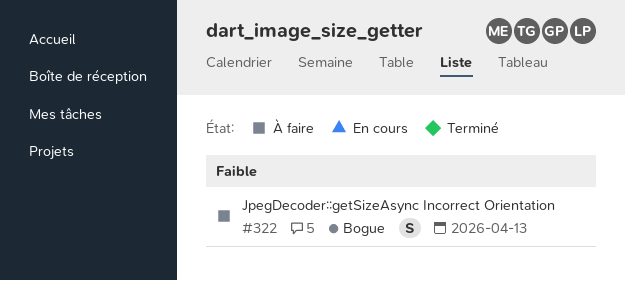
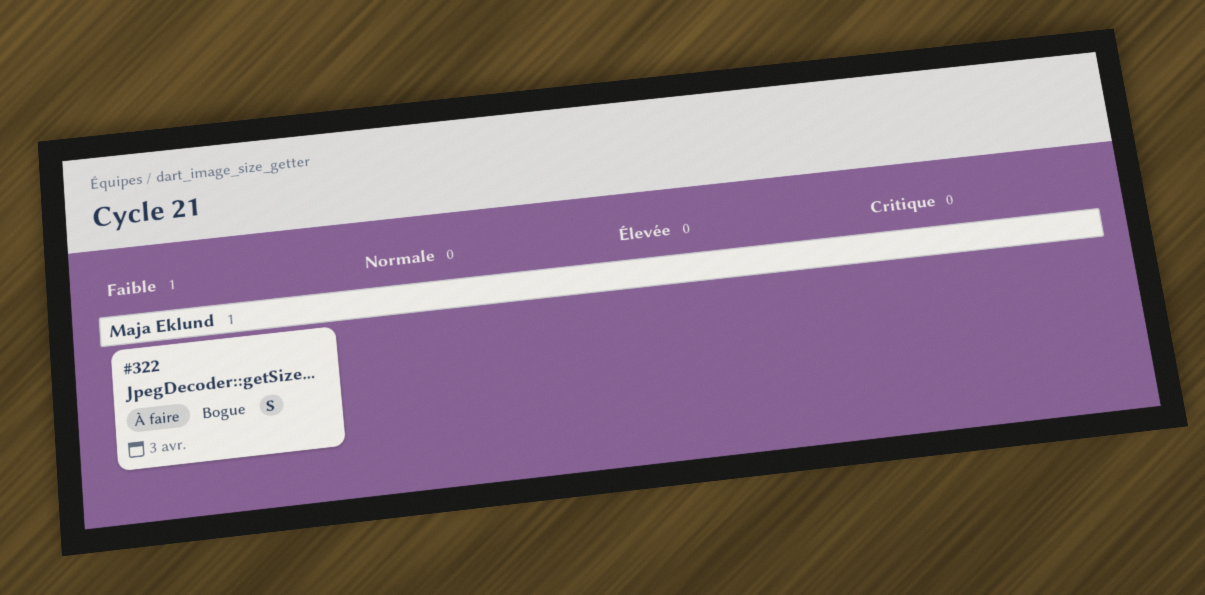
#322, due: Apr 13 -> Apr 3

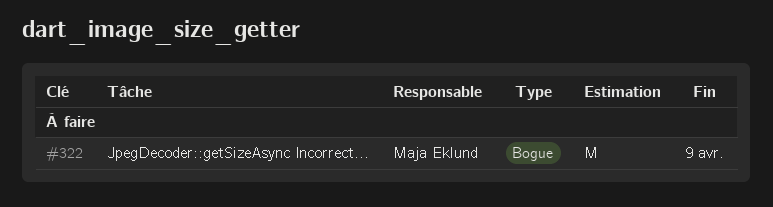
#322, estimate: S -> M
#322, due: Apr 3 -> Apr 9

